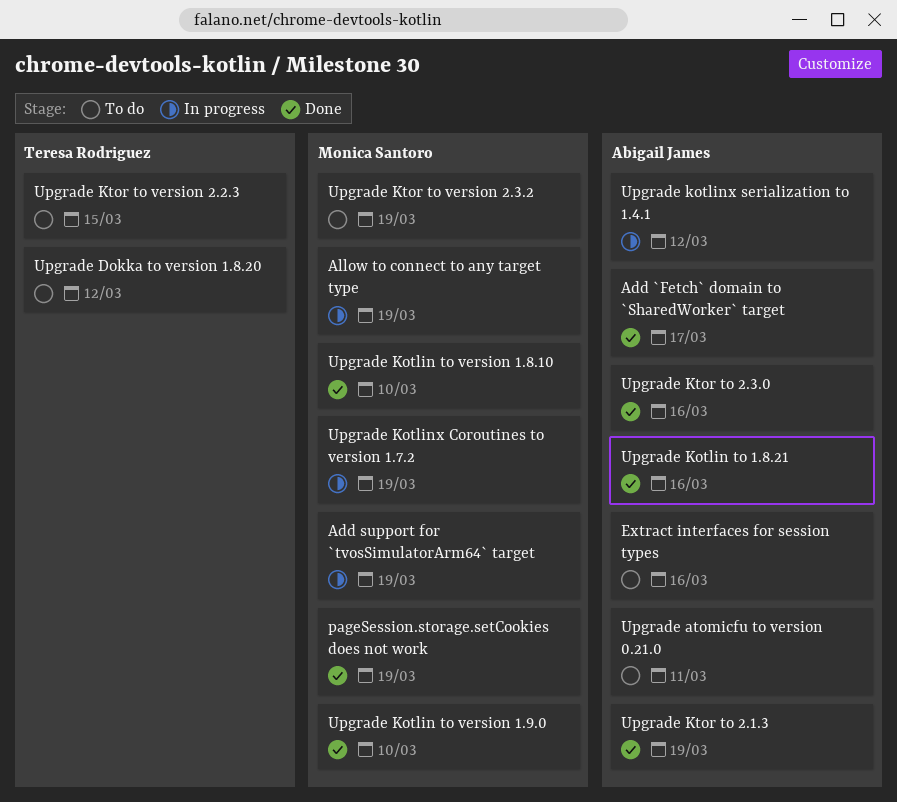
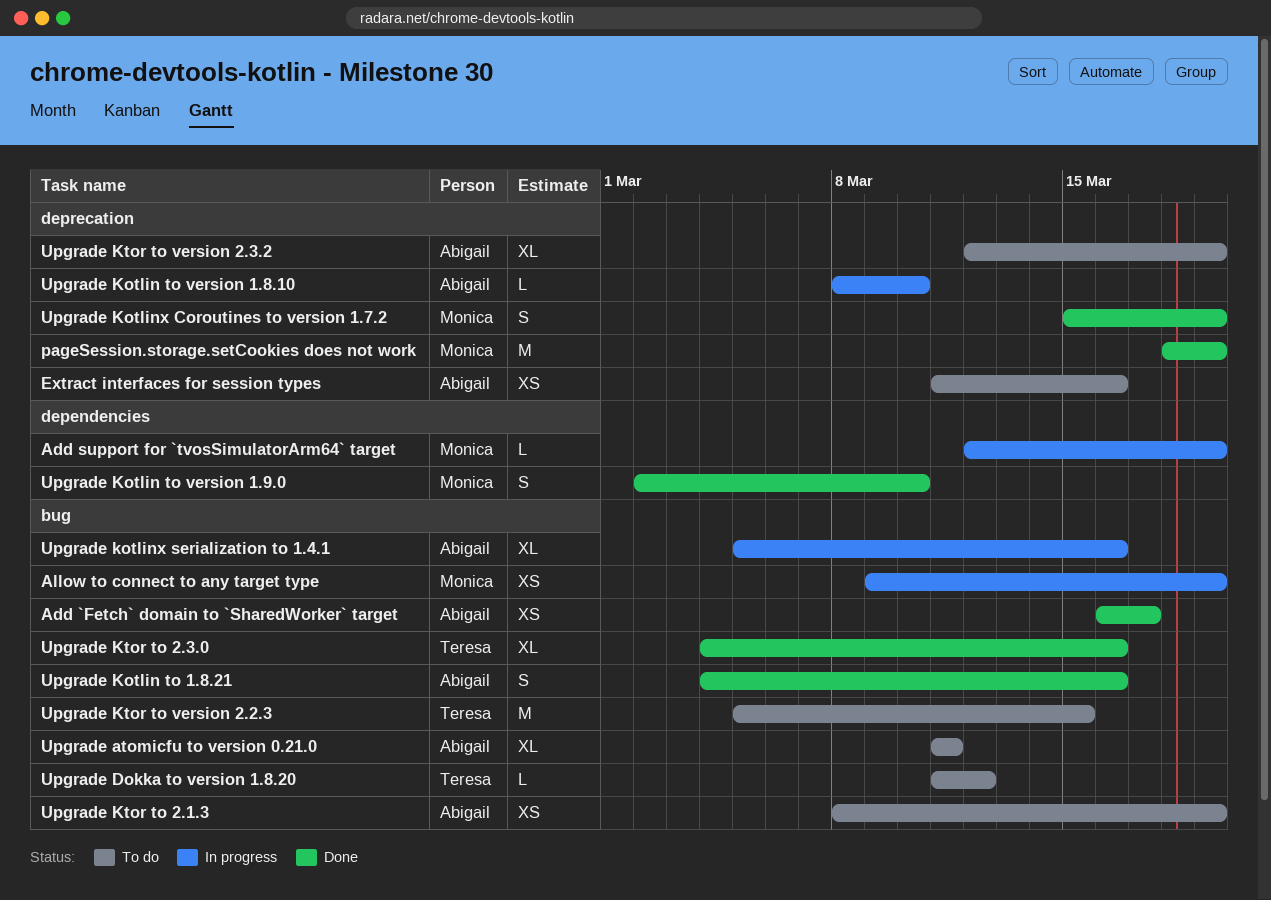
Upgrade Kotlin to version 1.8.10, status: Done -> In progress
Upgrade Kotlin to version 1.8.10, owner: Monica Santoro -> Abigail James
Upgrade Kotlinx Coroutines to version 1.7.2, status: In progress -> Done
Upgrade kotlinx serialization to 1.4.1, due: Mar 12 -> Mar 16
Upgrade Ktor to 2.1.3, status: Done -> To do
Upgrade Ktor to 2.3.0, owner: Abigail James -> Teresa Rodriguez
Upgrade Ktor to version 2.3.2, owner: Monica Santoro -> Abigail James

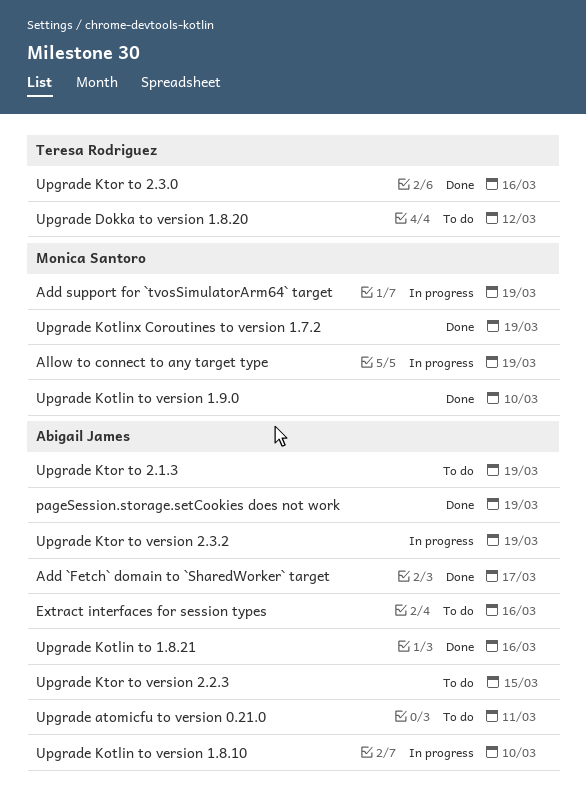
pageSession.storage.setCookies does not work, owner: Monica Santoro -> Abigail James
Upgrade kotlinx serialization to 1.4.1: present -> none
Upgrade Ktor to version 2.2.3, owner: Teresa Rodriguez -> Abigail James
Upgrade Ktor to version 2.3.2, status: To do -> In progress

